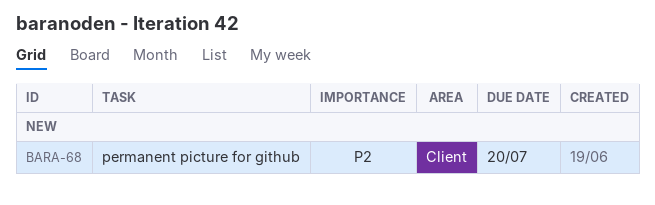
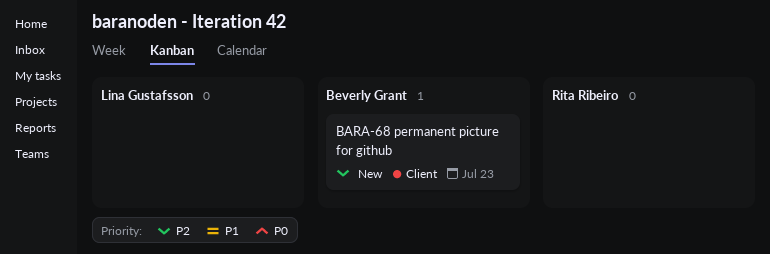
BARA-68, due: Jul 20 -> Jul 23

